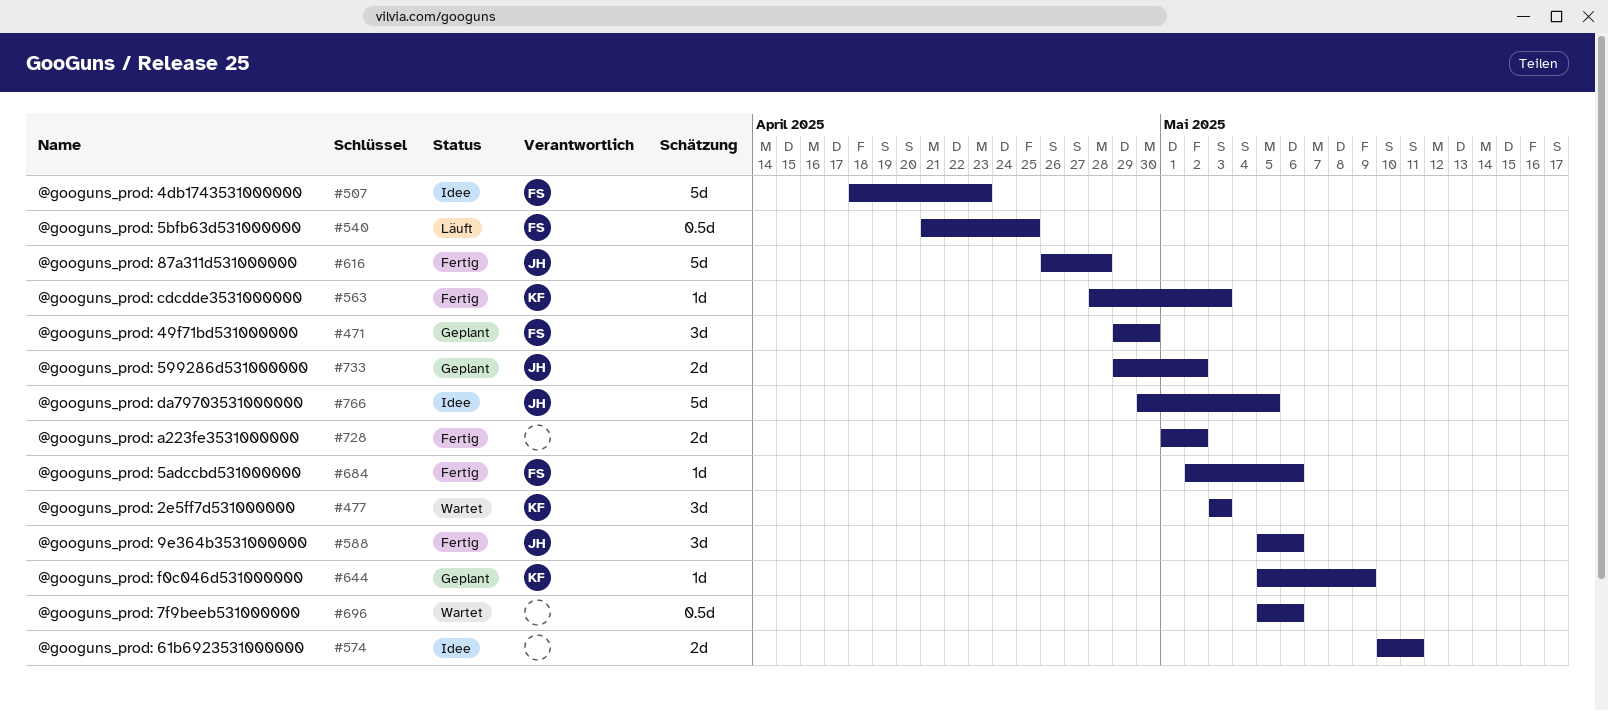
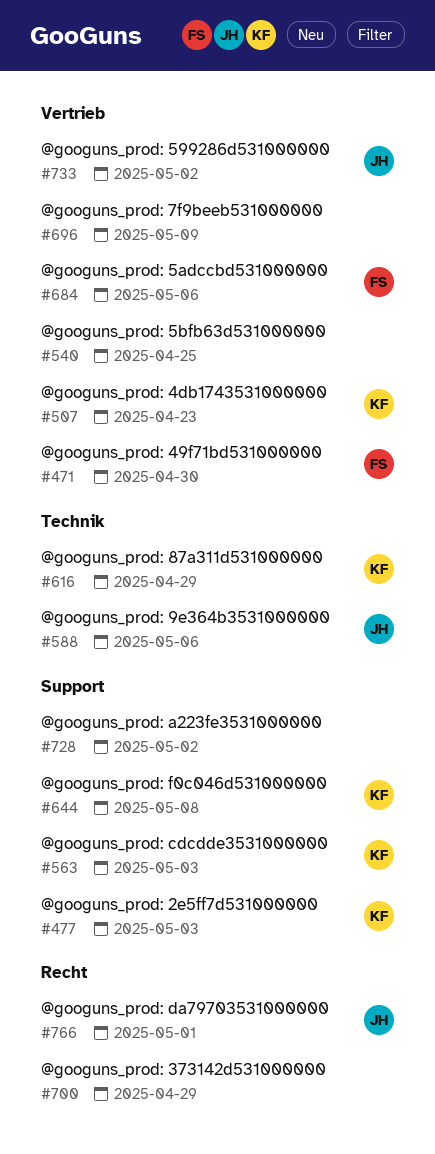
#507, owner: FS -> KF
#540, owner: FS -> none
#574: present -> none
#616, owner: JH -> KF
#616, due: Apr 28 -> Apr 29
#644, due: May 9 -> May 8
#696, due: May 6 -> May 9
#700: none -> present
#766, due: May 5 -> May 1

